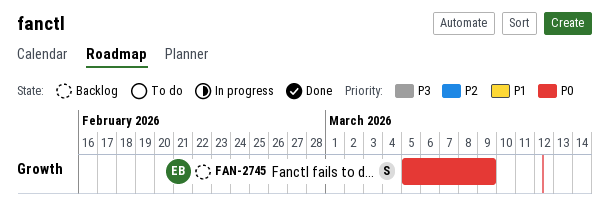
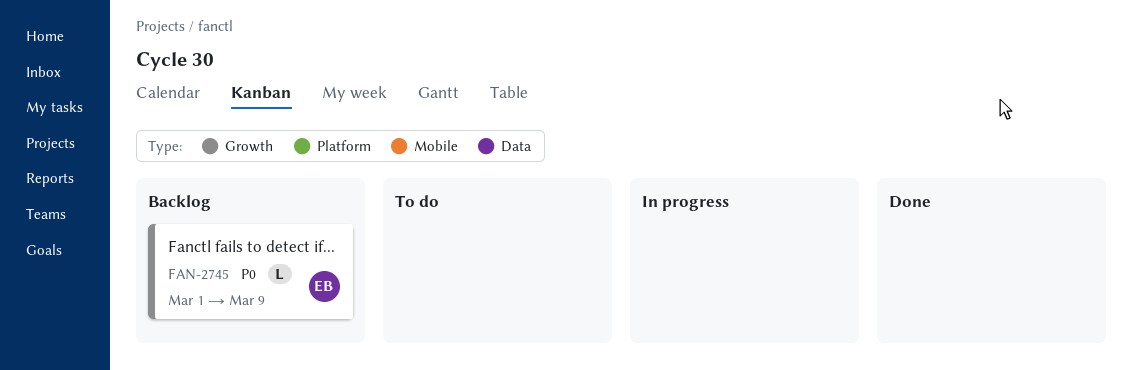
FAN-2745, estimate: S -> L
FAN-2745, start: Mar 5 -> Mar 1

